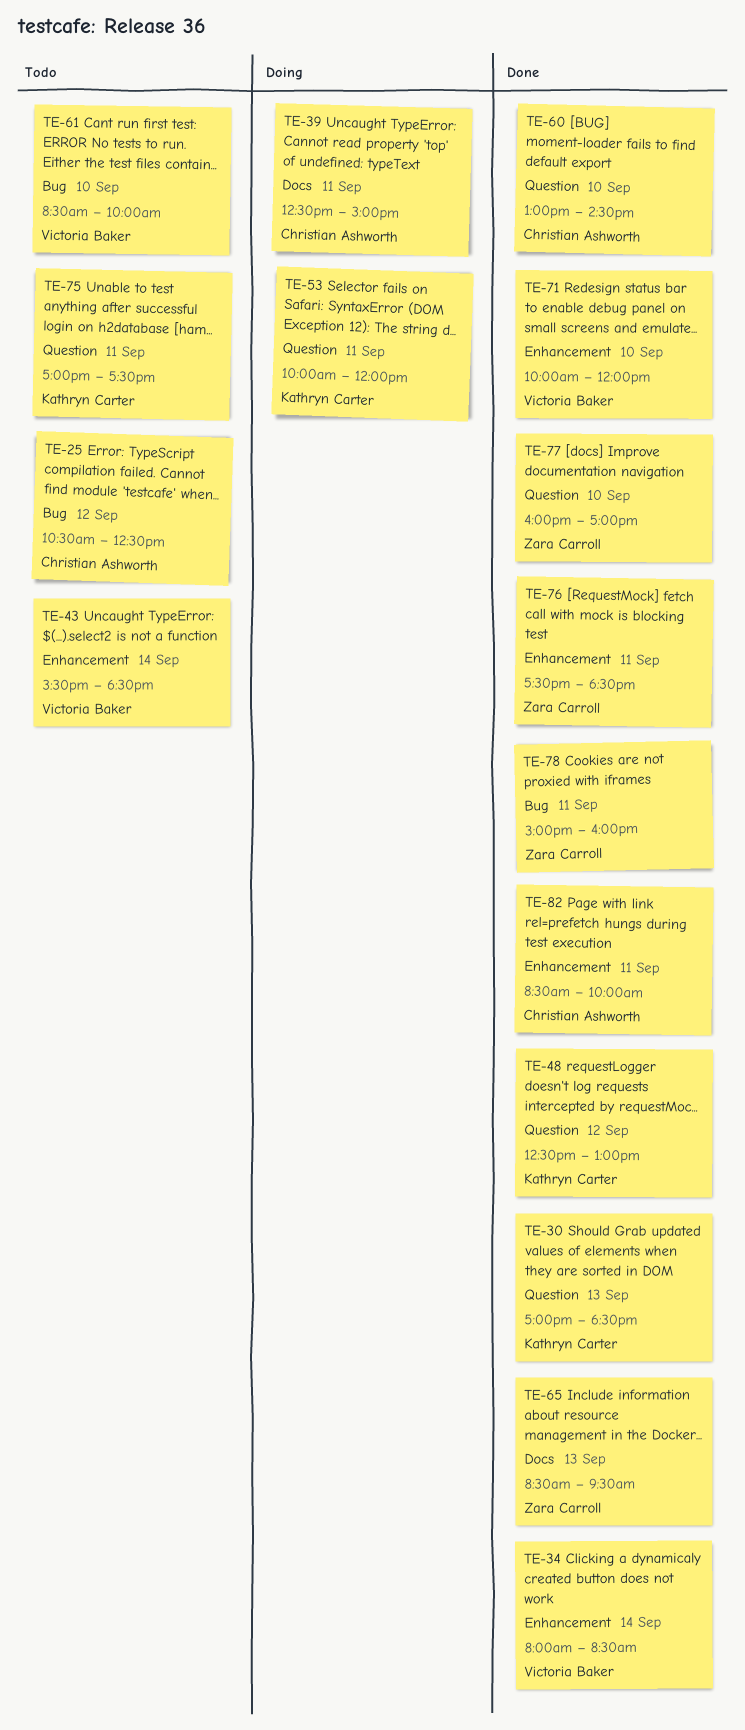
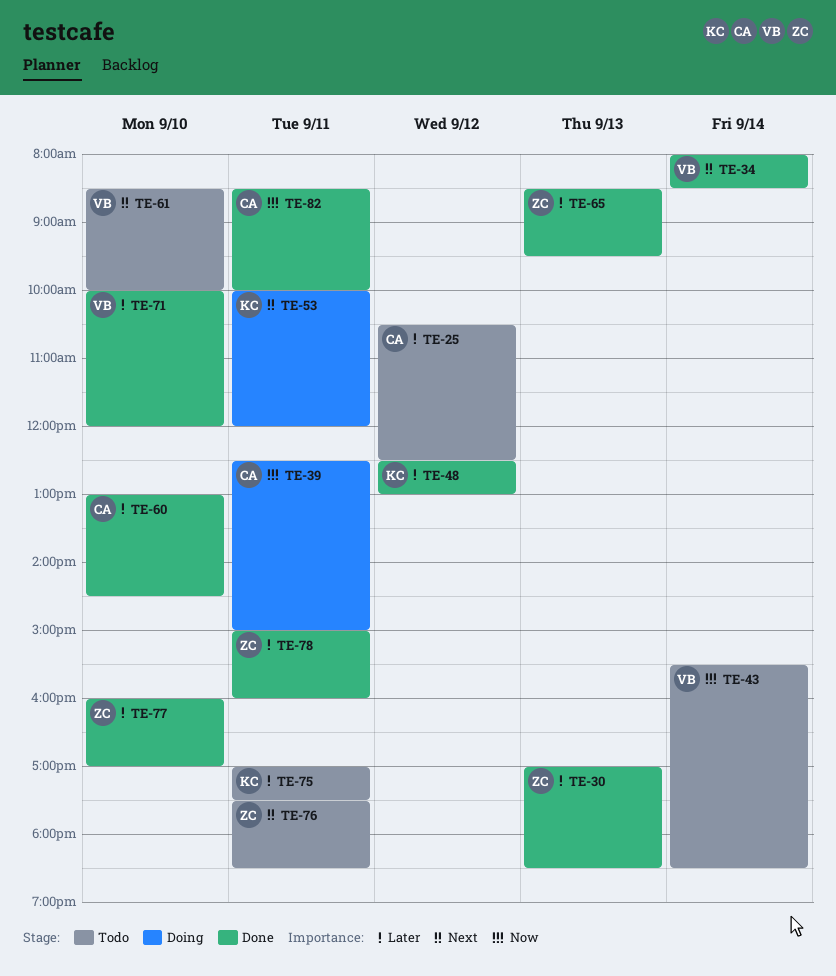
TE-30, owner: Kathryn Carter -> Zara Carroll
TE-76, status: Done -> Todo

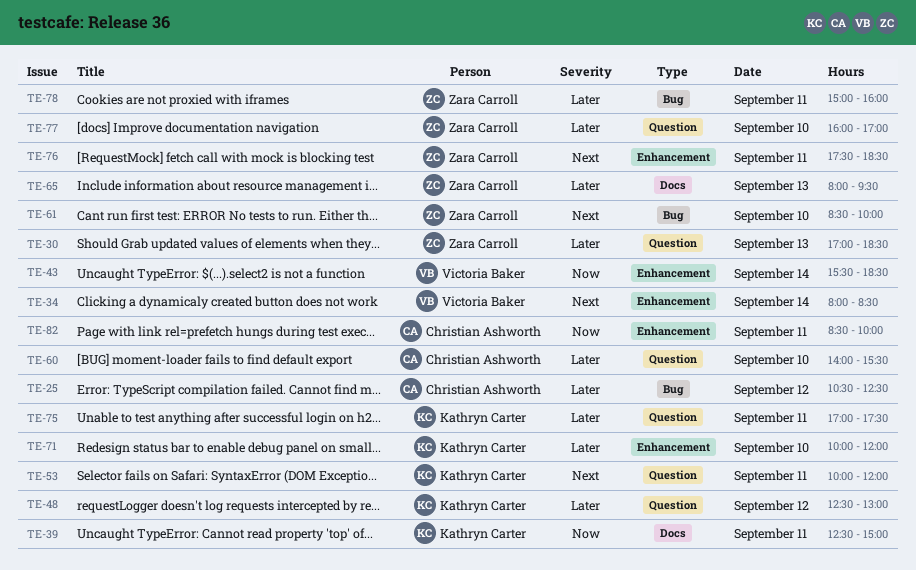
TE-39, owner: Christian Ashworth -> Kathryn Carter
TE-60, begins: 13:00 -> 14:00
TE-60, ends: 14:30 -> 15:30
TE-61, owner: Victoria Baker -> Zara Carroll
TE-65, begins: 08:30 -> 08:00
TE-71, owner: Victoria Baker -> Kathryn Carter

